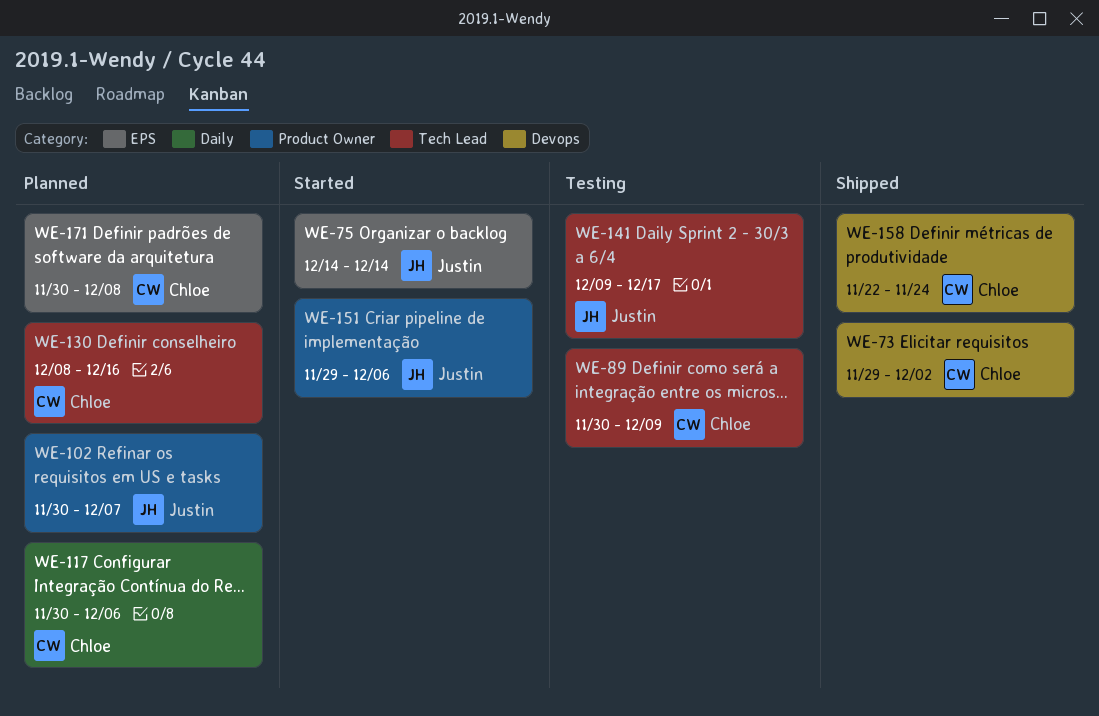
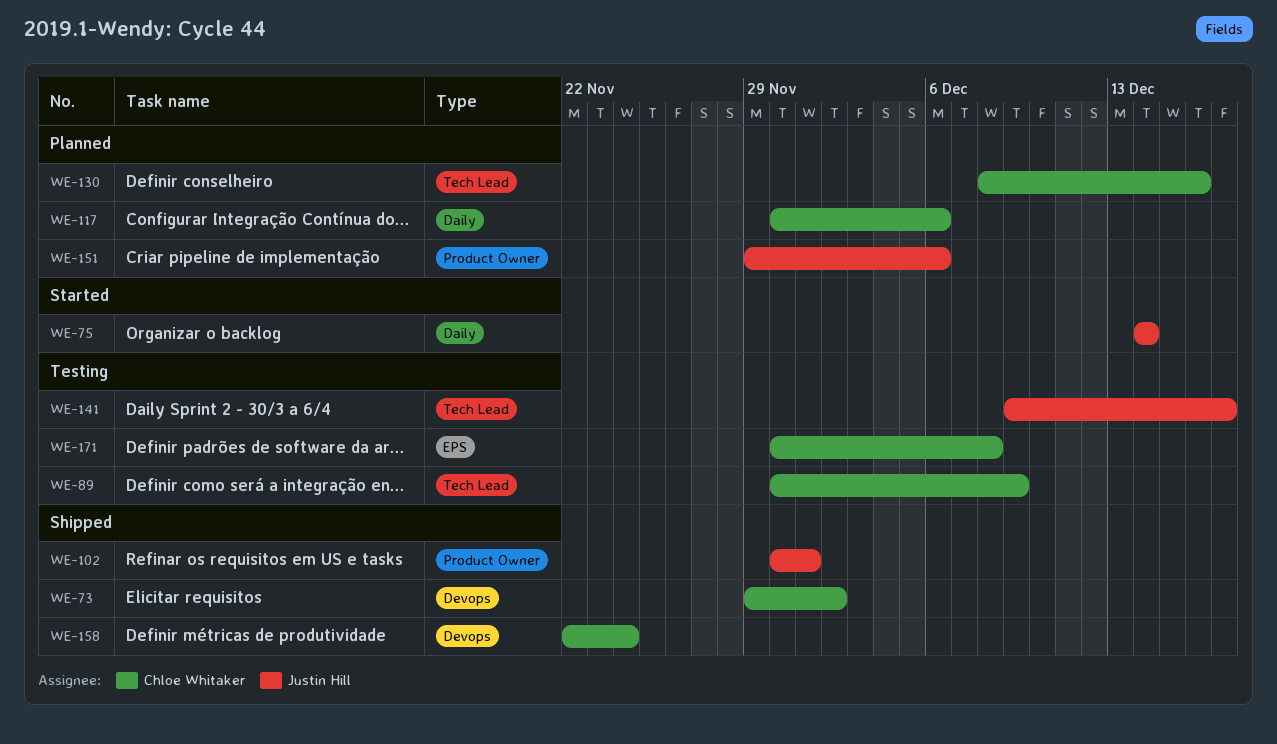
WE-75, label: EPS -> Daily
WE-102, status: Planned -> Shipped
WE-102, due: Dec 7 -> Dec 1
WE-151, status: Started -> Planned
WE-171, status: Planned -> Testing

